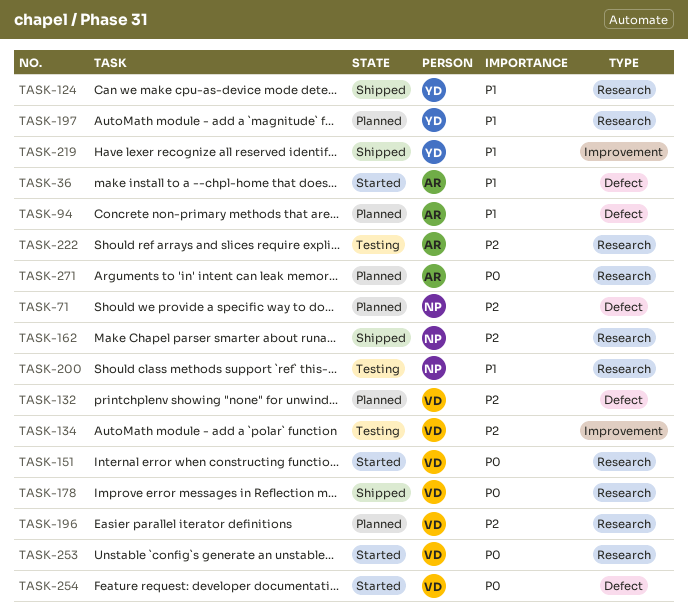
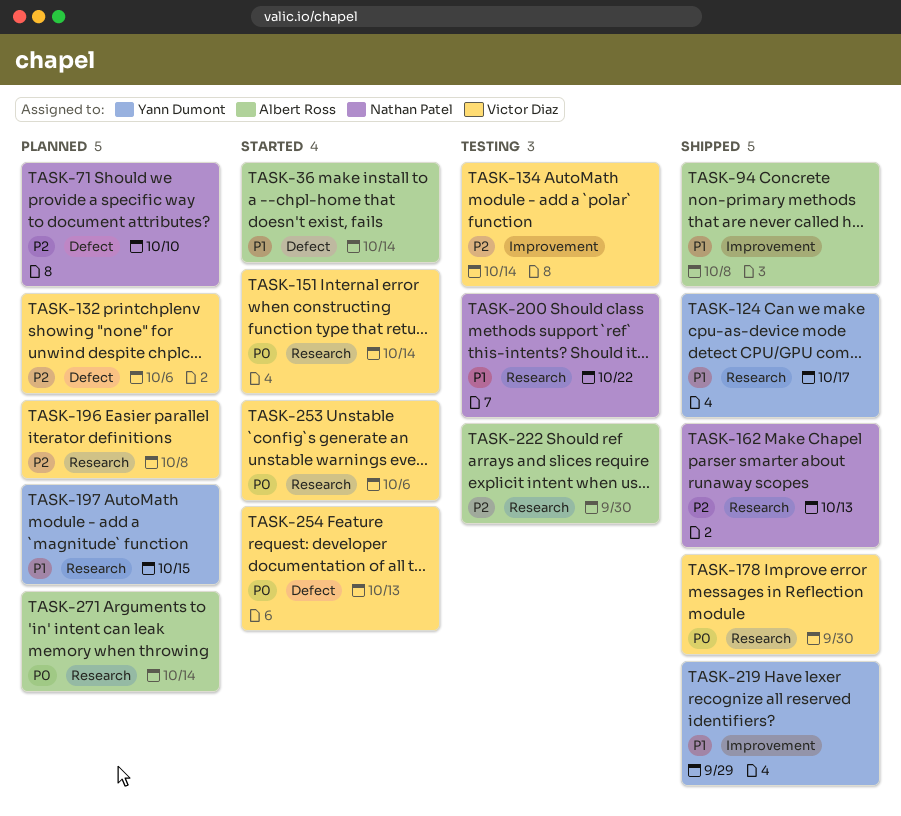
TASK-94, status: Planned -> Shipped
TASK-94, label: Defect -> Improvement

